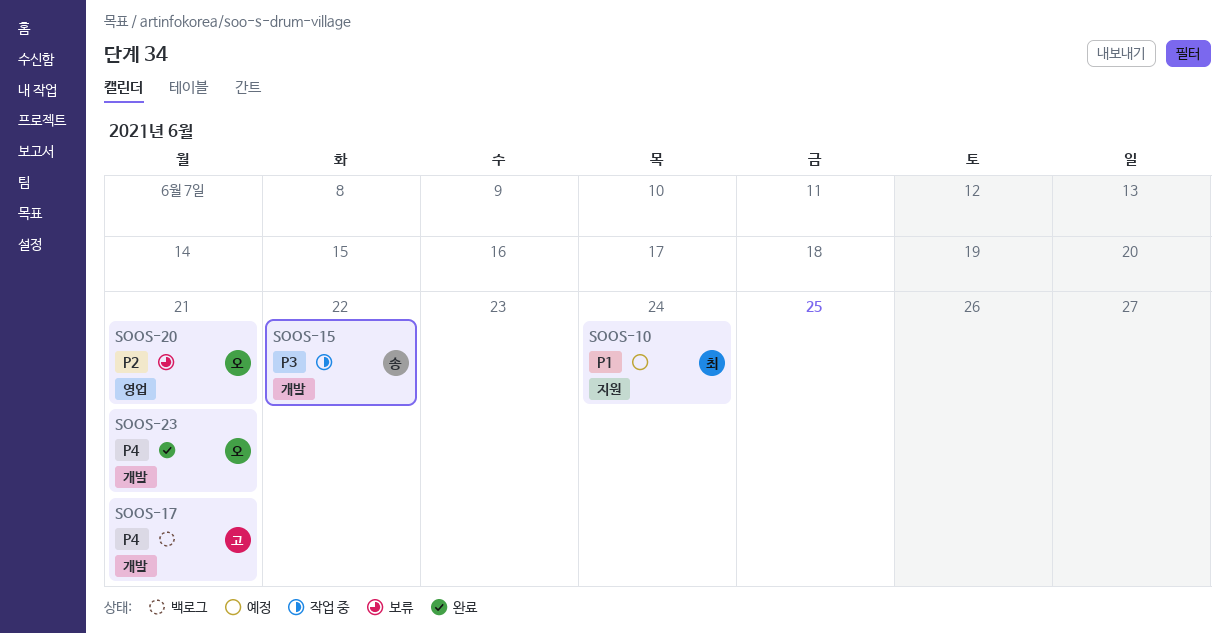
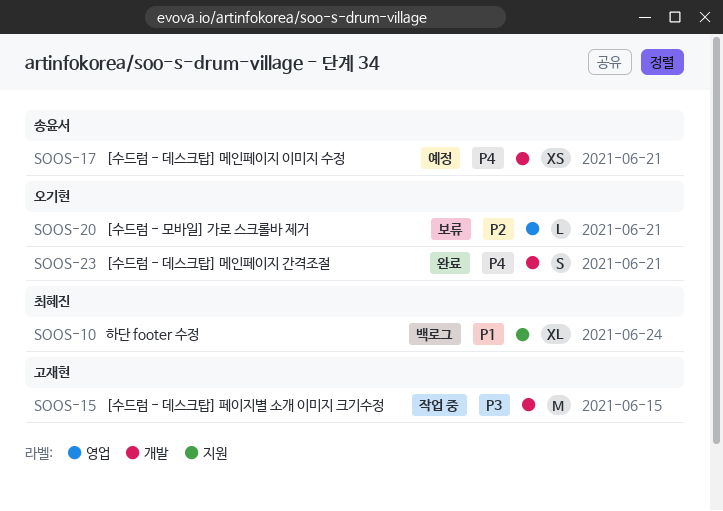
SOOS-10, status: 예정 -> 백로그
SOOS-15, owner: 송윤서 -> 고재현
SOOS-15, due: Jun 22 -> Jun 15
SOOS-17, status: 백로그 -> 예정
SOOS-17, owner: 고재현 -> 송윤서

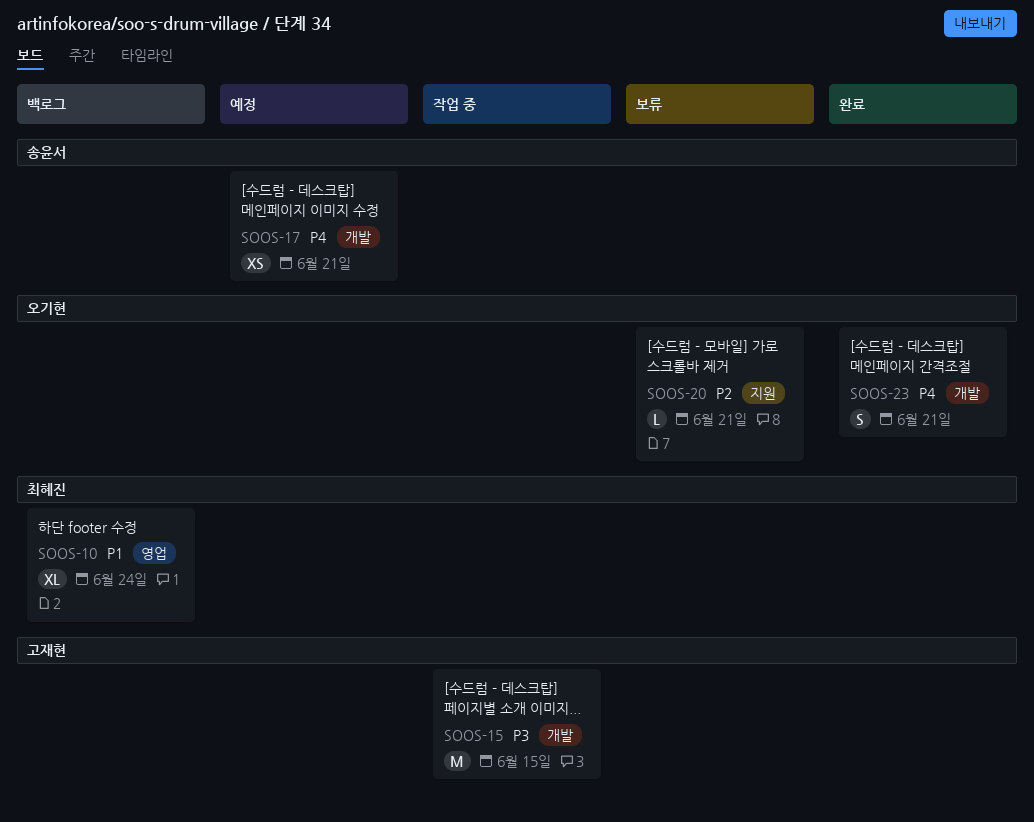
SOOS-10, label: 지원 -> 영업
SOOS-20, label: 영업 -> 지원

